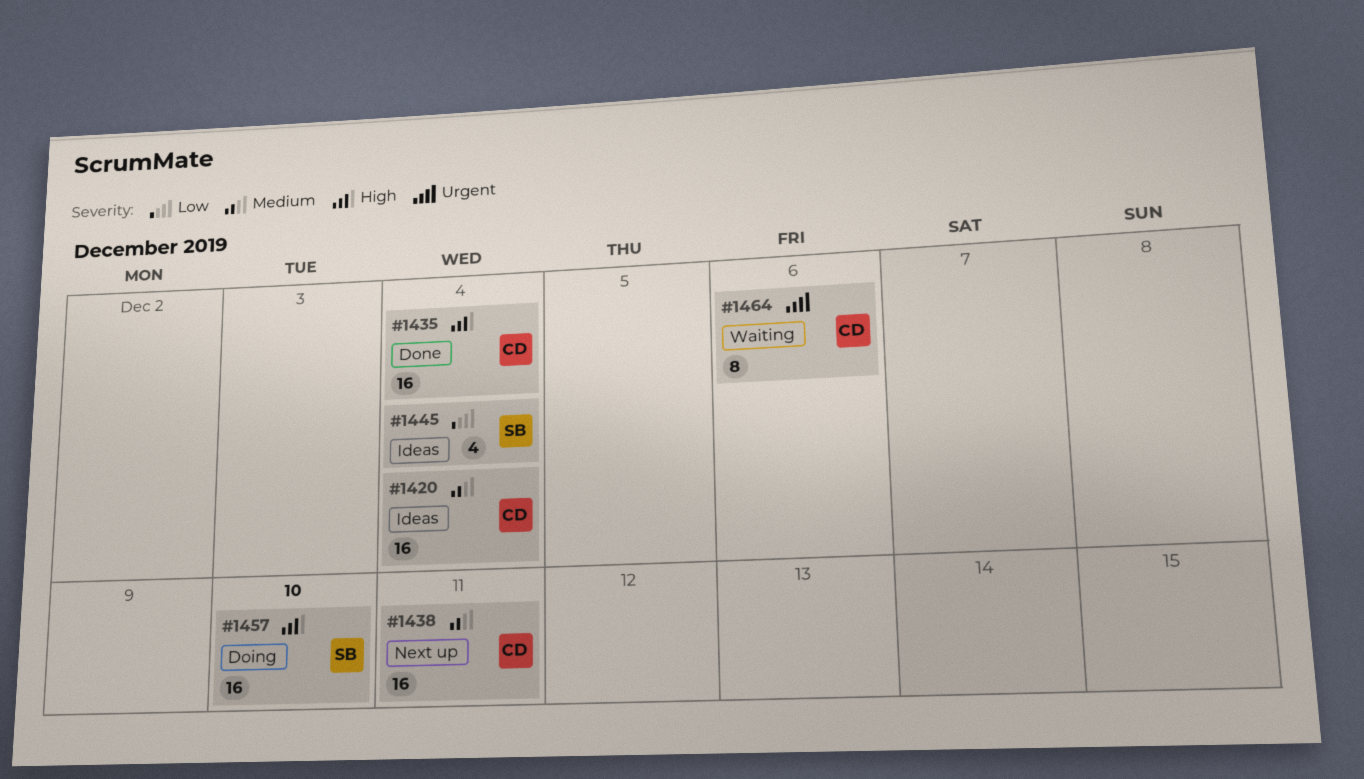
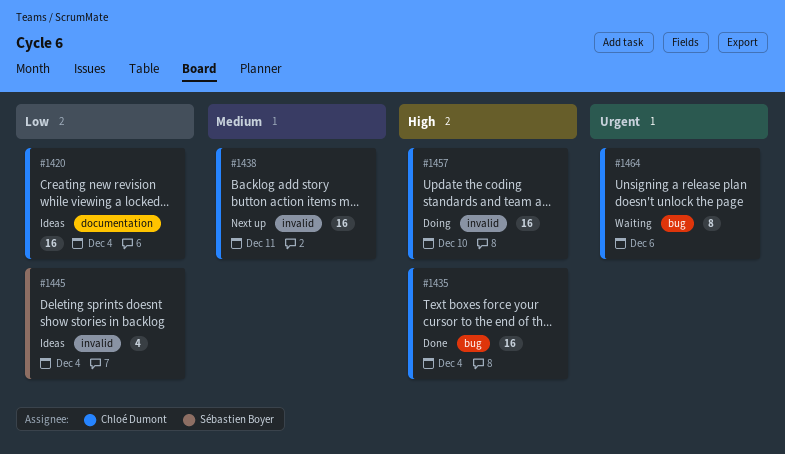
#1420, priority: Medium -> Low
#1457, owner: Sébastien Boyer -> Chloé Dumont

